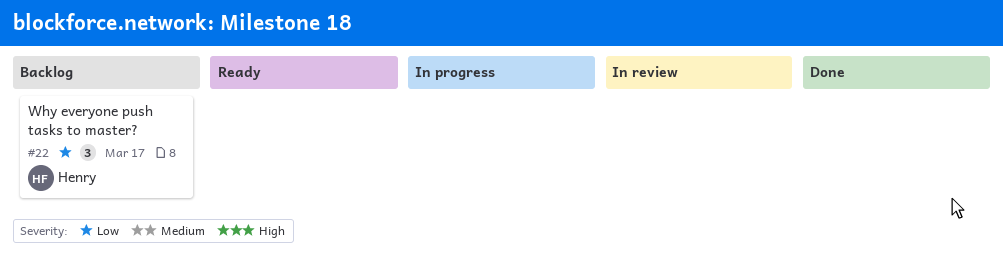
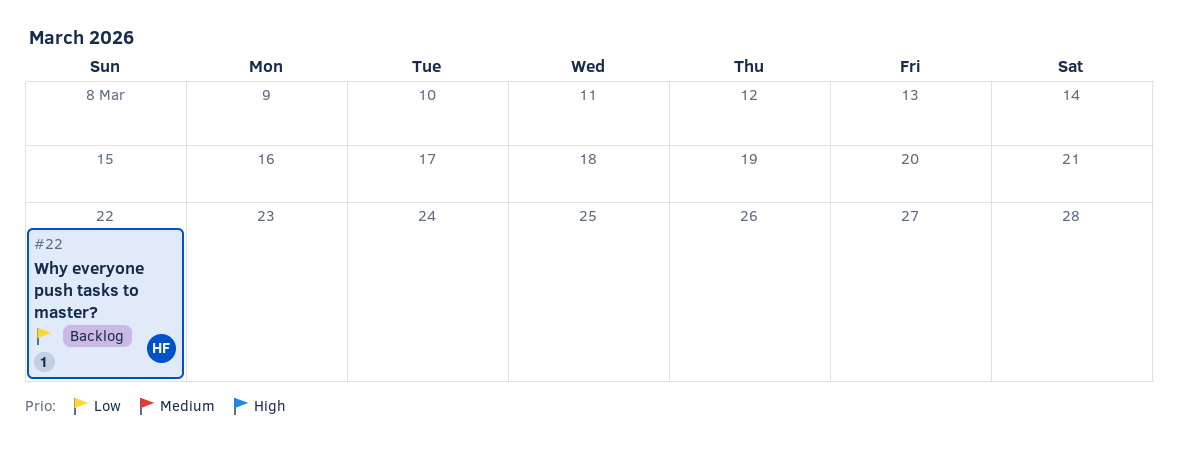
#22, estimate: 3 -> 1
#22, due: Mar 17 -> Mar 22

